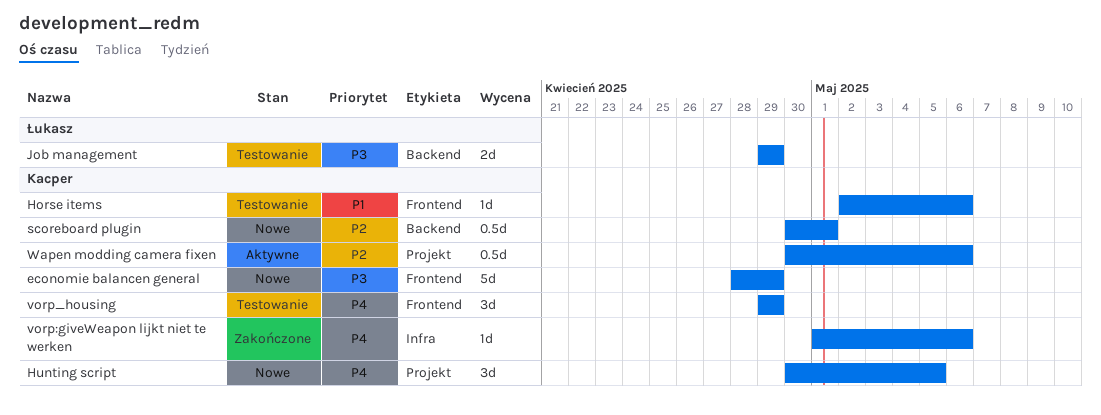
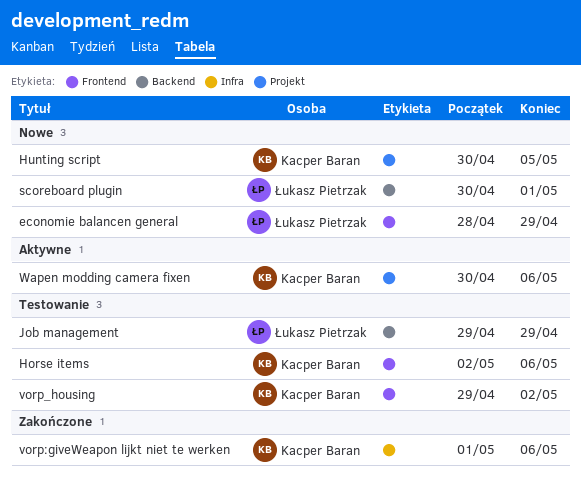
economie balancen general, owner: Kacper Baran -> Łukasz Pietrzak
scoreboard plugin, owner: Kacper Baran -> Łukasz Pietrzak
vorp_housing, due: Apr 29 -> May 2

